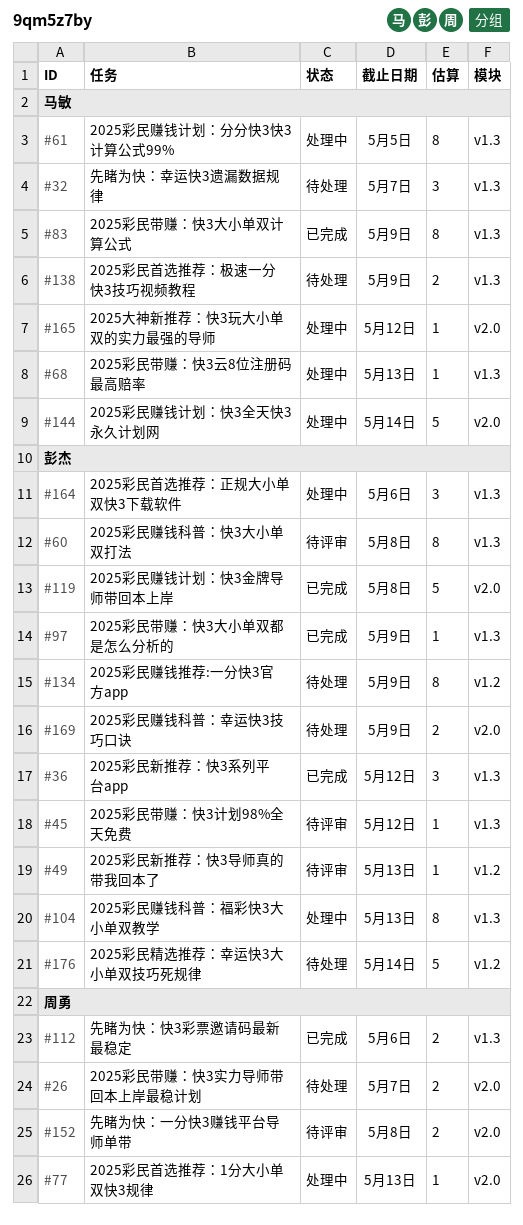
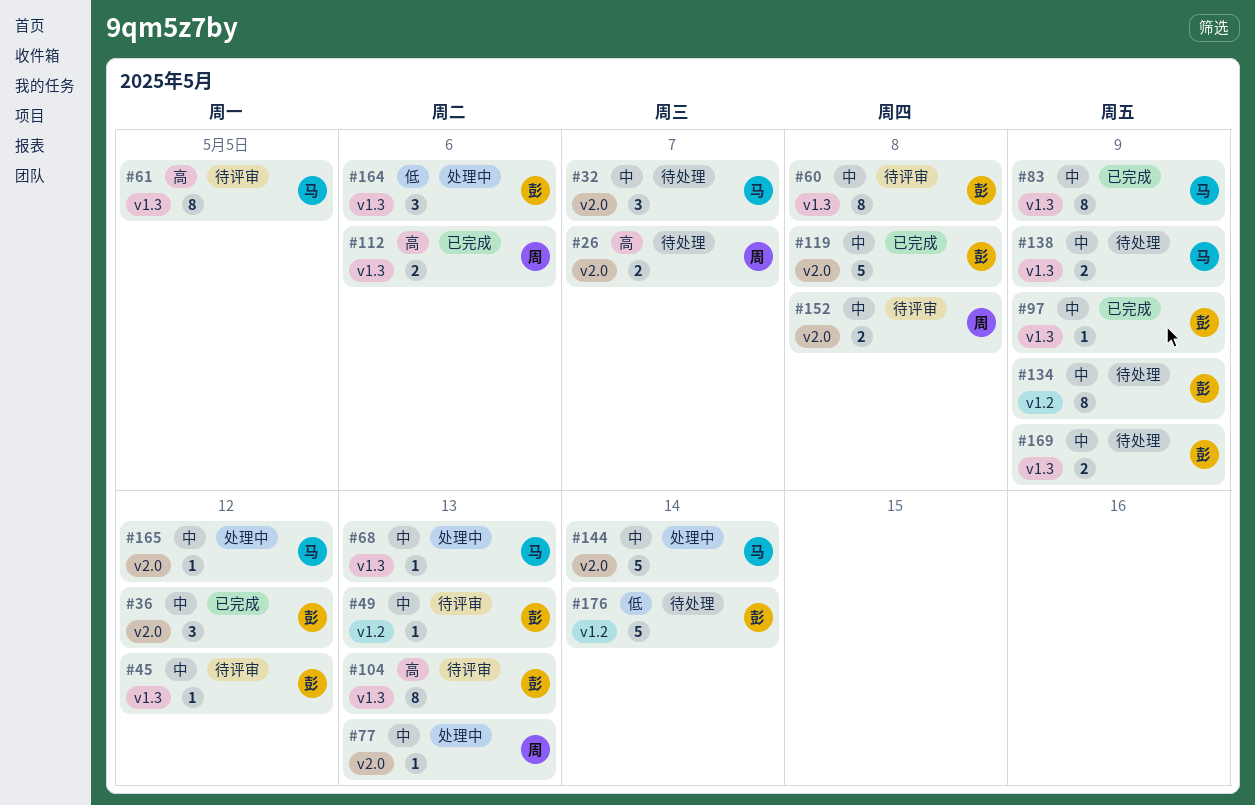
#32, label: v1.3 -> v2.0
#36, label: v1.3 -> v2.0
#61, status: 处理中 -> 待评审
#104, status: 处理中 -> 待评审
#169, label: v2.0 -> v1.3

